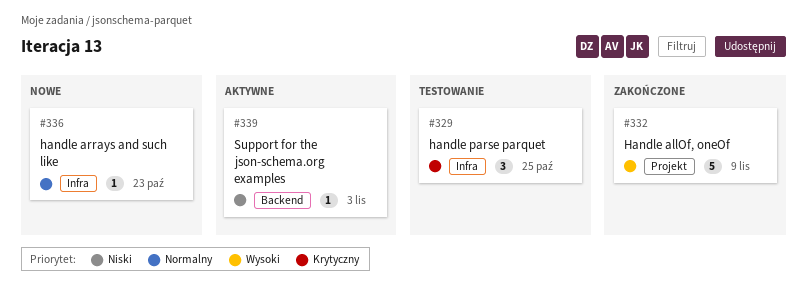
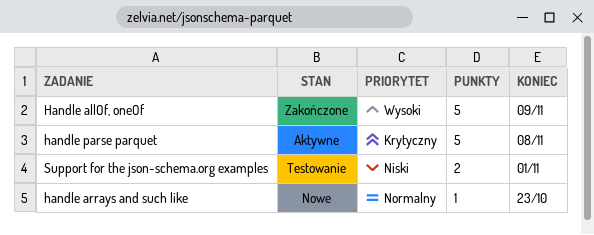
handle parse parquet, status: Testowanie -> Aktywne
handle parse parquet, estimate: 3 -> 5
handle parse parquet, due: Oct 25 -> Nov 8
Support for the json-schema.org examples, status: Aktywne -> Testowanie
Support for the json-schema.org examples, estimate: 1 -> 2
Support for the json-schema.org examples, due: Nov 3 -> Nov 1

